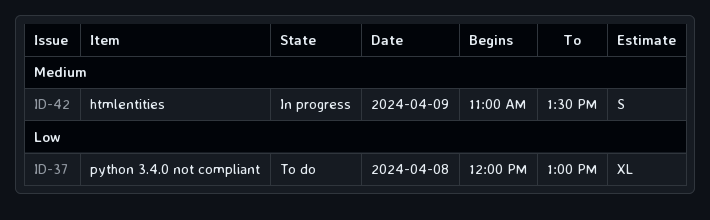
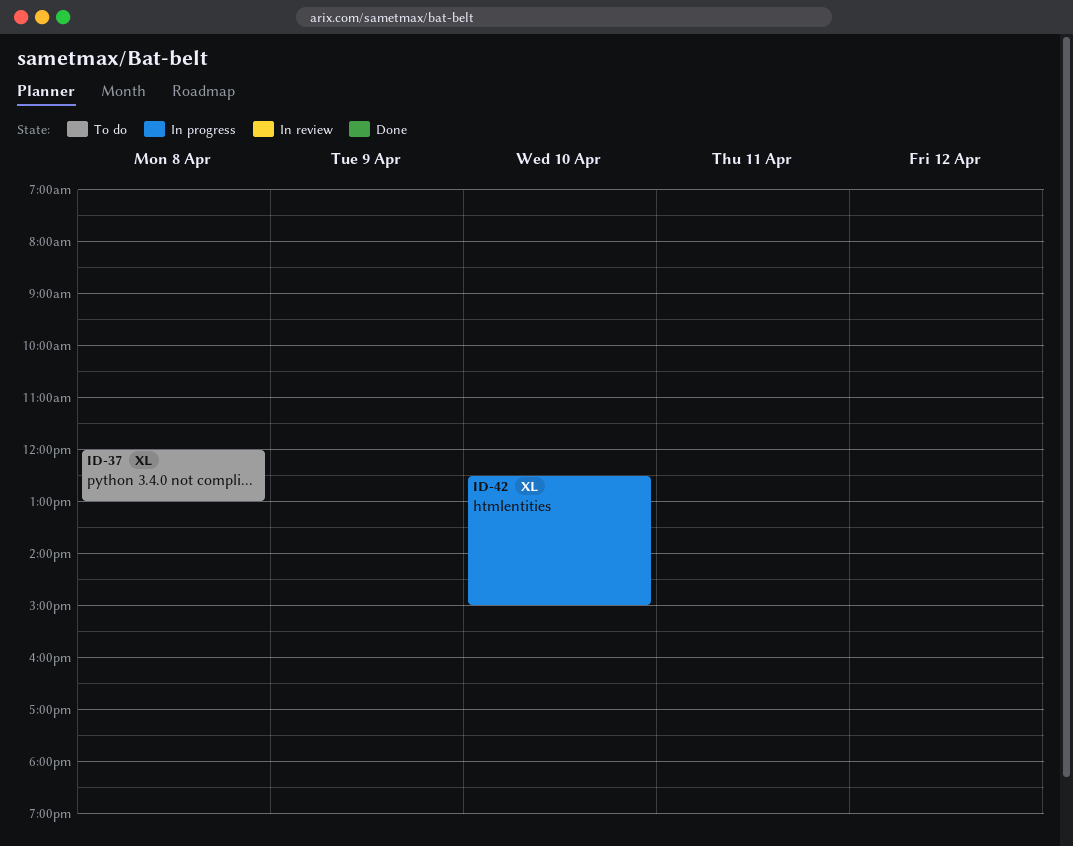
ID-42, estimate: S -> XL
ID-42, day: Apr 9 -> Apr 10
ID-42, begins: 11:00 -> 12:30
ID-42, ends: 13:30 -> 15:00

